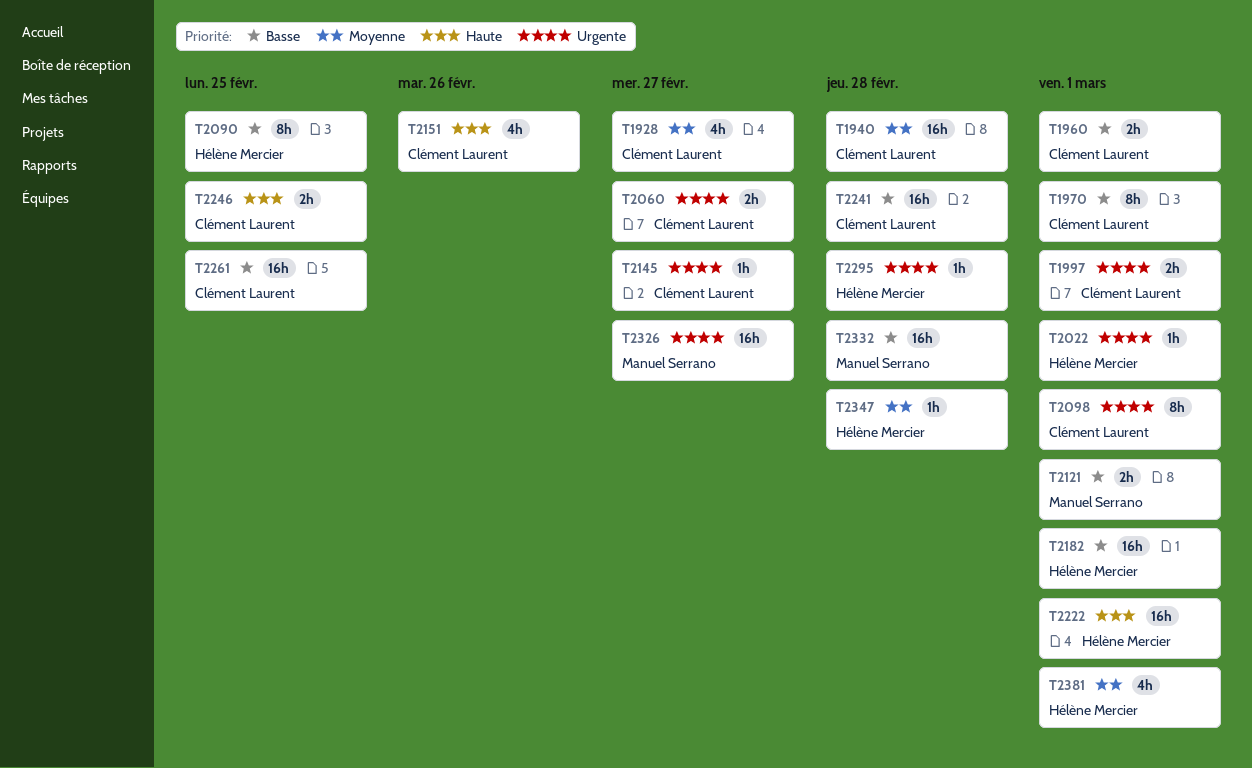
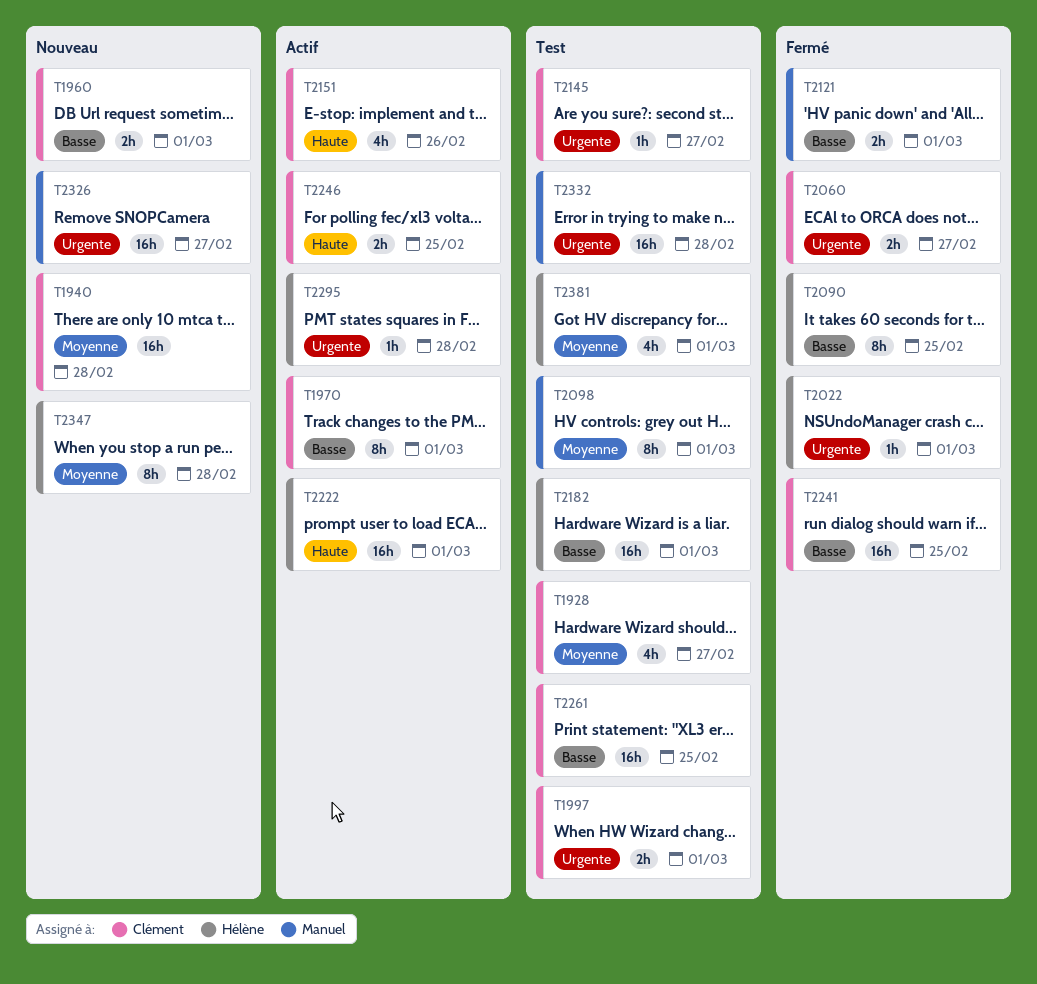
T2098, owner: Clément Laurent -> Manuel Serrano
T2098, priority: Urgente -> Moyenne
T2241, due: Feb 28 -> Feb 25
T2332, priority: Basse -> Urgente
T2347, estimate: 1h -> 8h

